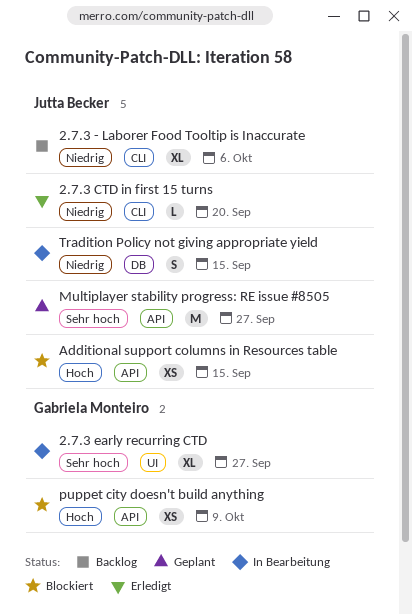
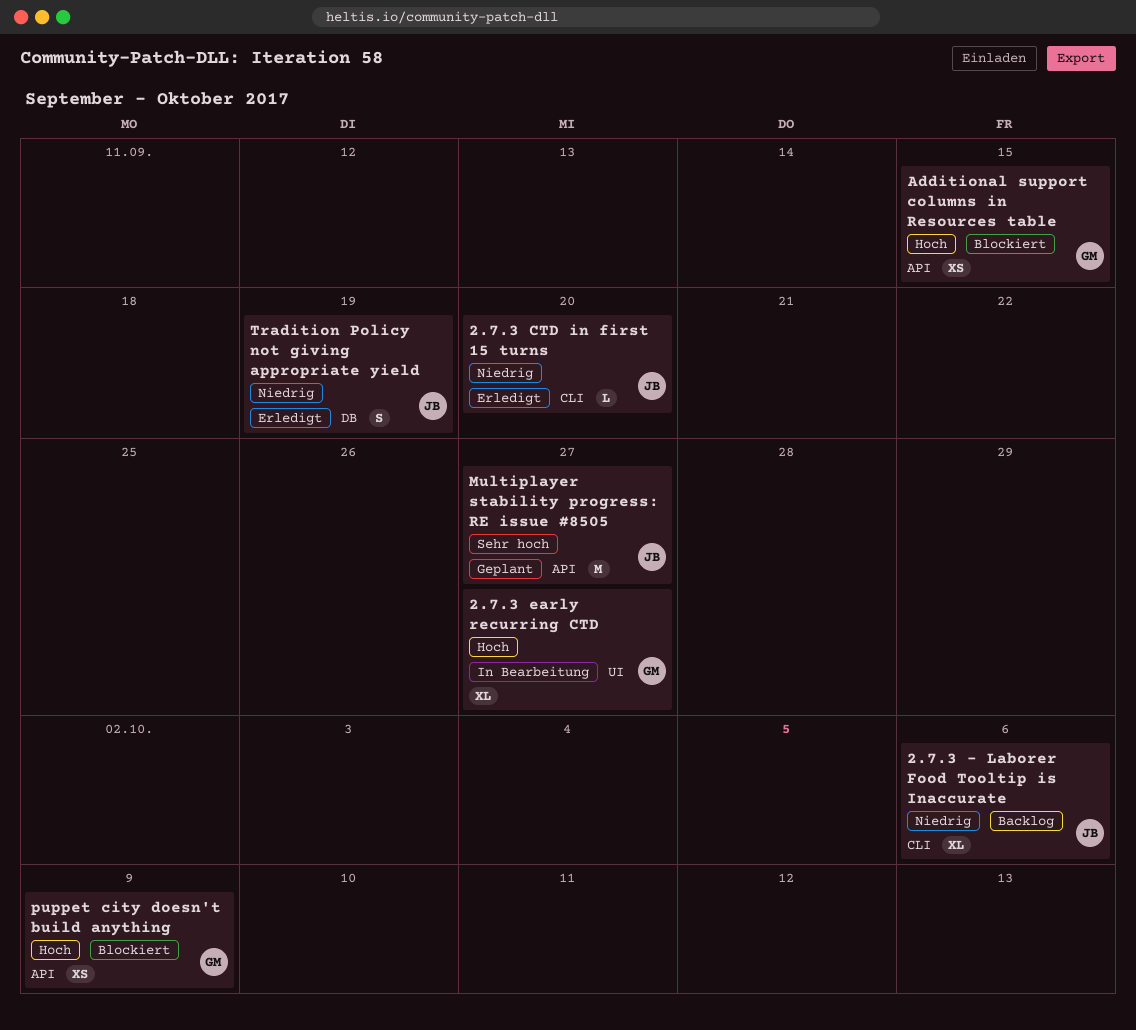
2.7.3 early recurring CTD, priority: Sehr hoch -> Hoch
Additional support columns in Resources table, owner: Jutta Becker -> Gabriela Monteiro
Tradition Policy not giving appropriate yield, status: In Bearbeitung -> Erledigt
Tradition Policy not giving appropriate yield, due: Sep 15 -> Sep 19

